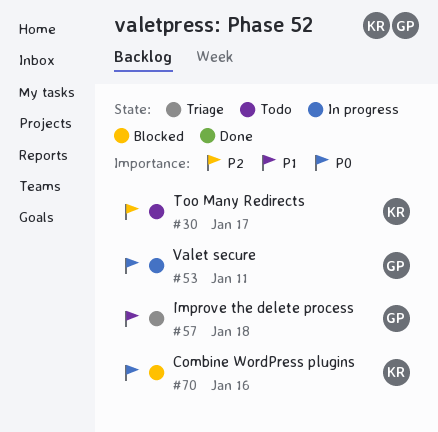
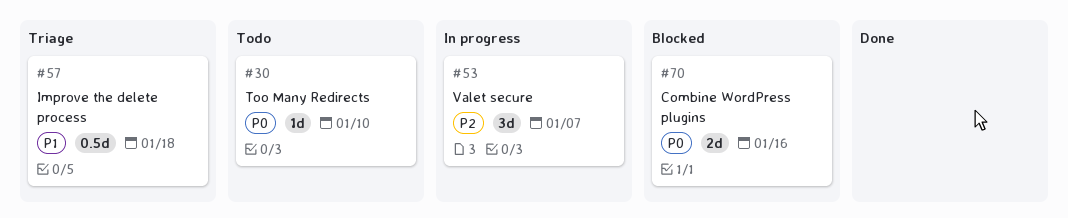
#30, priority: P2 -> P0
#30, due: Jan 17 -> Jan 10
#53, priority: P0 -> P2
#53, due: Jan 11 -> Jan 7

